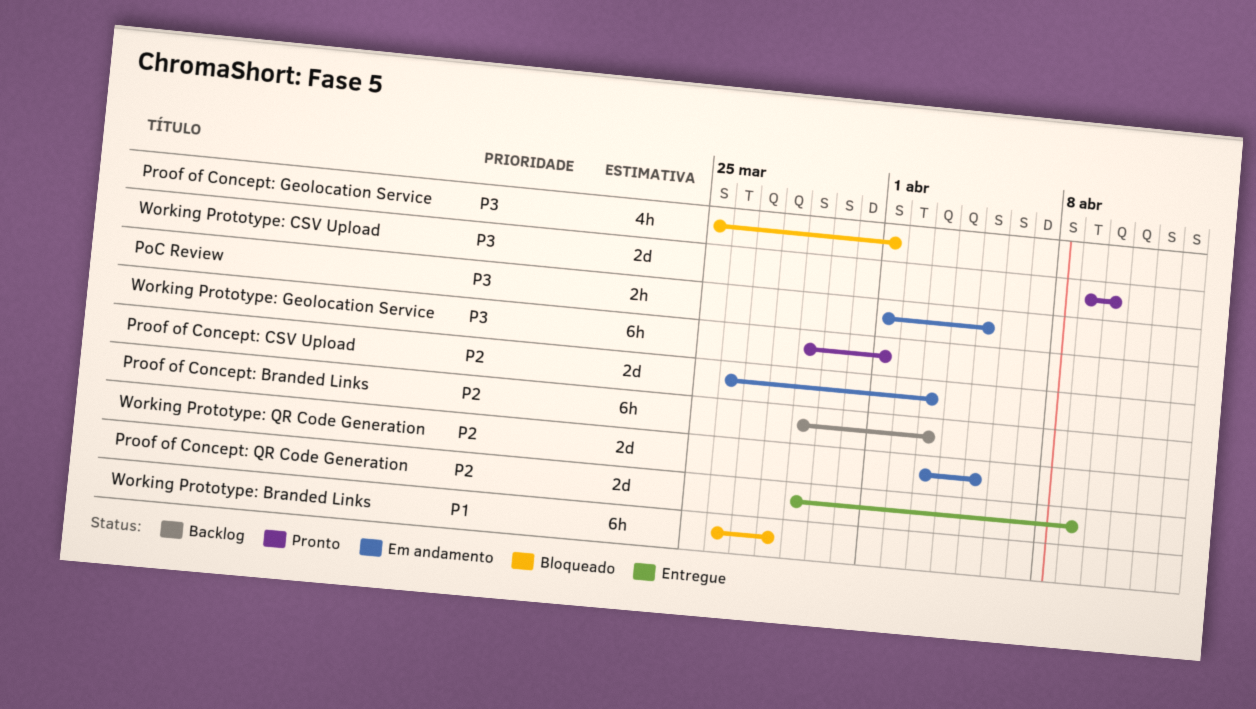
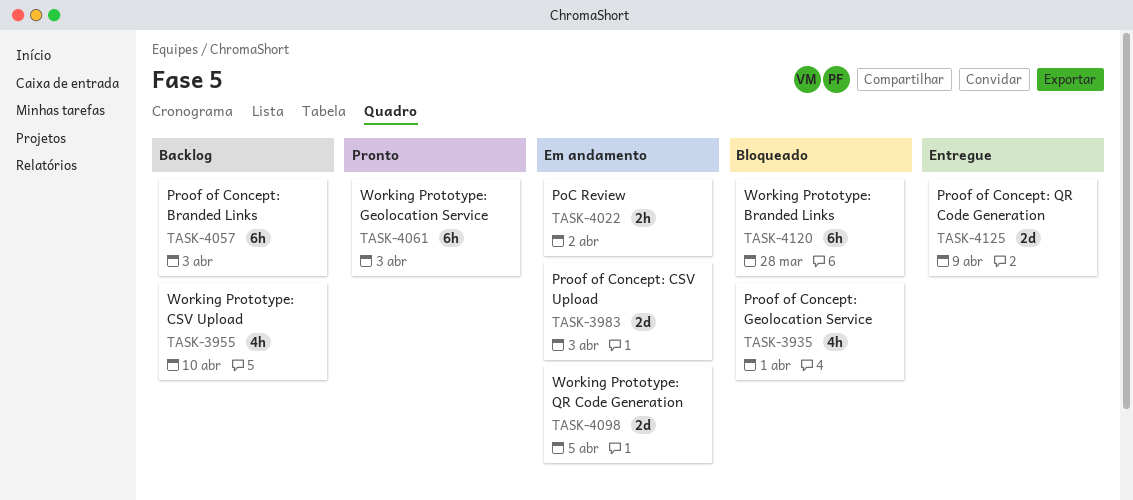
PoC Review, due: Apr 5 -> Apr 2
Working Prototype: CSV Upload, status: Pronto -> Backlog
Working Prototype: CSV Upload, estimate: 2d -> 4h
Working Prototype: Geolocation Service, due: Apr 1 -> Apr 3

